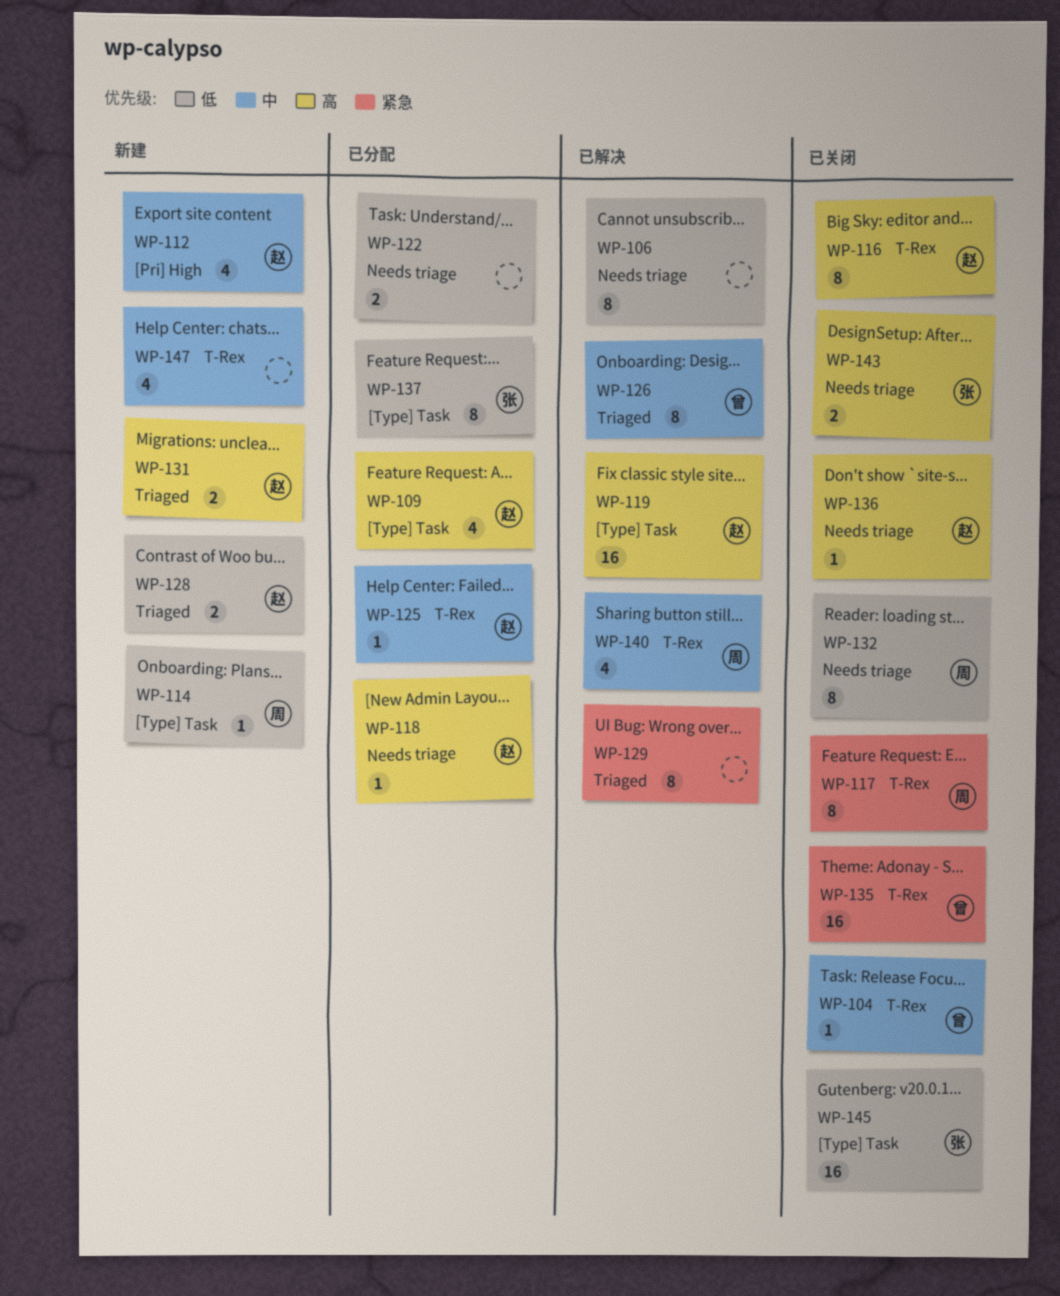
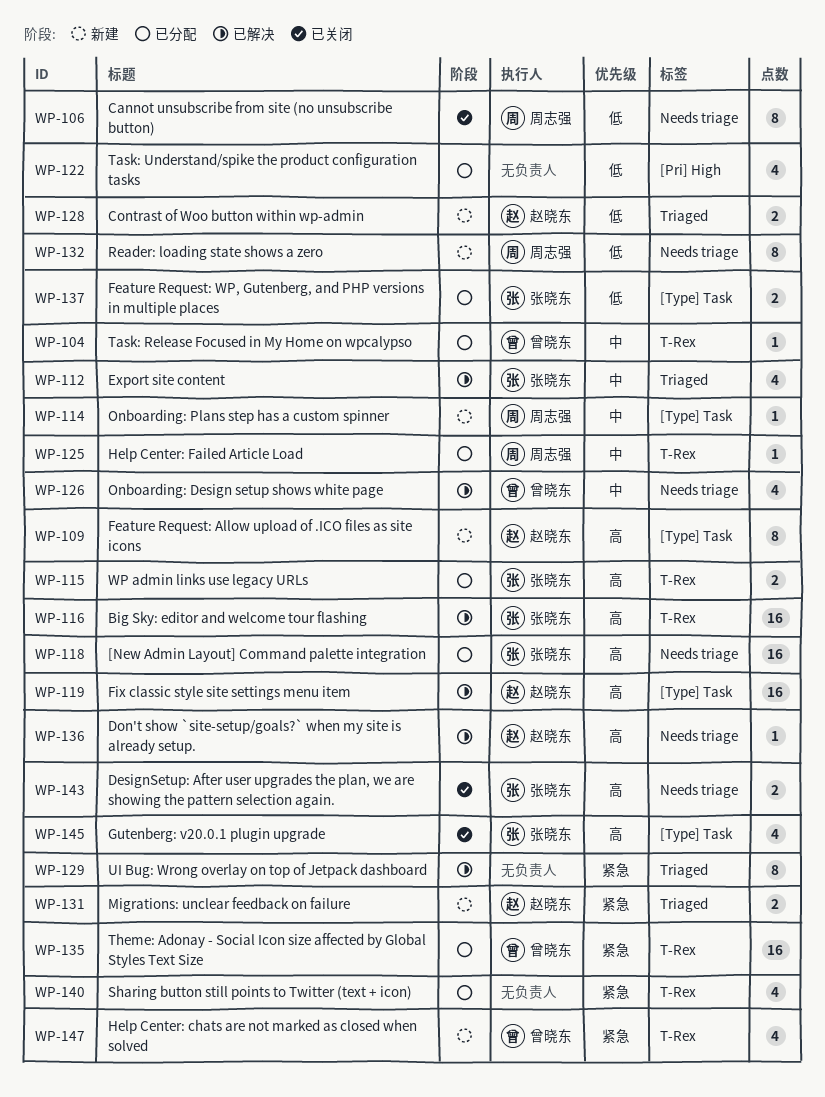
WP-104, status: 已关闭 -> 已分配
WP-106, status: 已解决 -> 已关闭
WP-106, owner: none -> 周志强
WP-109, status: 已分配 -> 新建
WP-109, estimate: 4 -> 8
WP-112, status: 新建 -> 已解决
WP-112, owner: 赵晓东 -> 张晓东
WP-112, label: [Pri] High -> Triaged
WP-114, priority: 低 -> 中
WP-115: none -> present
WP-116, status: 已关闭 -> 已解决
WP-116, owner: 赵晓东 -> 张晓东
WP-116, estimate: 8 -> 16
WP-117: present -> none
WP-118, owner: 赵晓东 -> 张晓东
WP-118, estimate: 1 -> 16
WP-122, label: Needs triage -> [Pri] High
WP-122, estimate: 2 -> 4
WP-125, owner: 赵晓东 -> 周志强
WP-126, label: Triaged -> Needs triage
WP-126, estimate: 8 -> 4
WP-131, priority: 高 -> 紧急
WP-132, status: 已关闭 -> 新建
WP-135, status: 已关闭 -> 已分配
WP-136, status: 已关闭 -> 已解决
WP-137, estimate: 8 -> 2
WP-140, status: 已解决 -> 已分配
WP-140, owner: 周志强 -> none
WP-140, priority: 中 -> 紧急
WP-145, priority: 低 -> 高
WP-145, estimate: 16 -> 4
WP-147, owner: none -> 曾晓东
WP-147, priority: 中 -> 紧急

